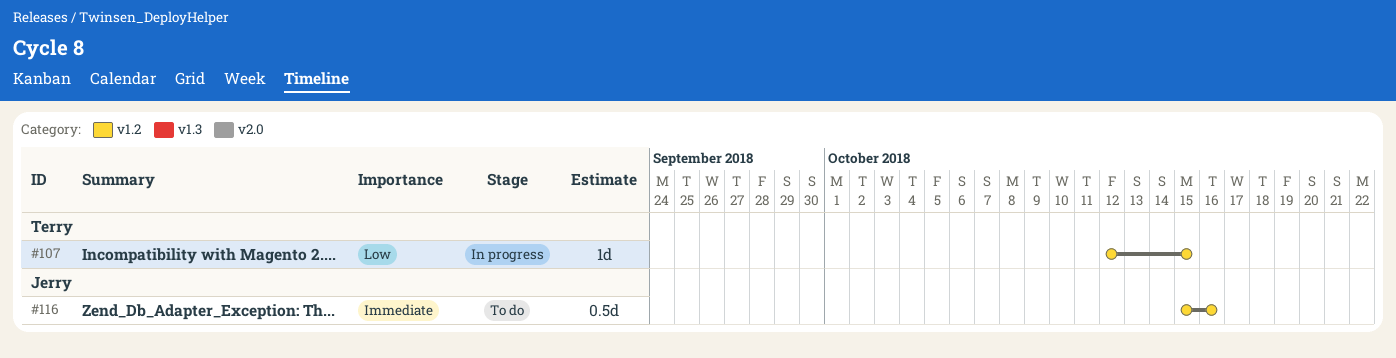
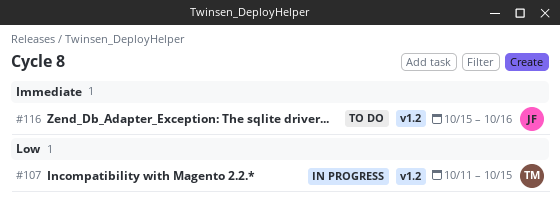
#107, start: Oct 12 -> Oct 11

